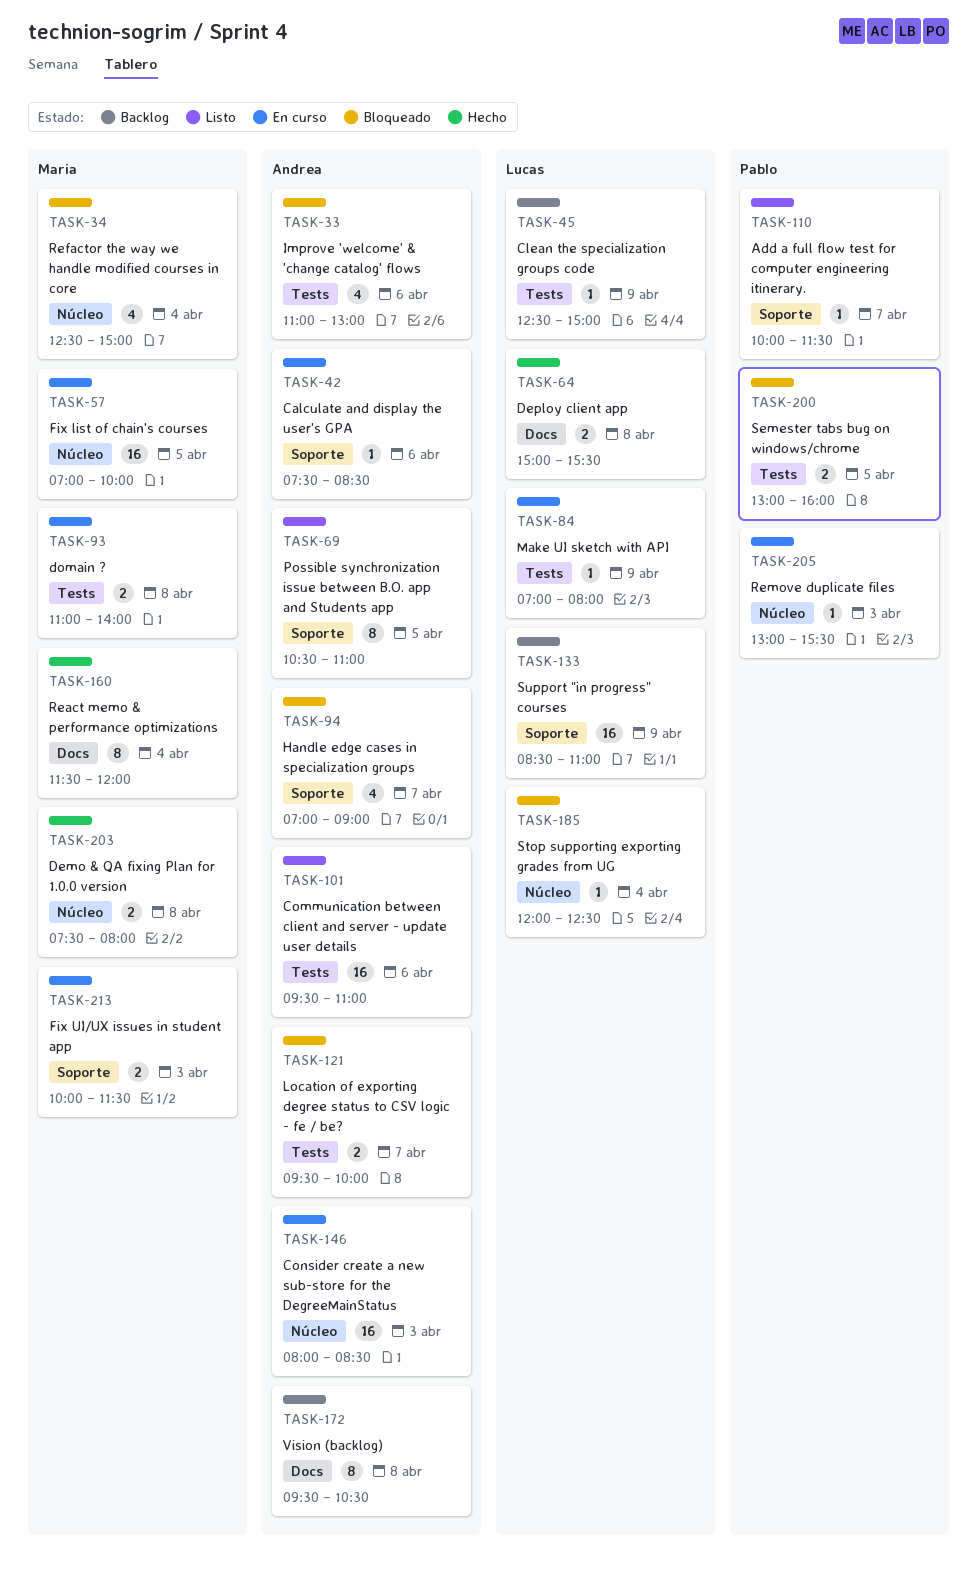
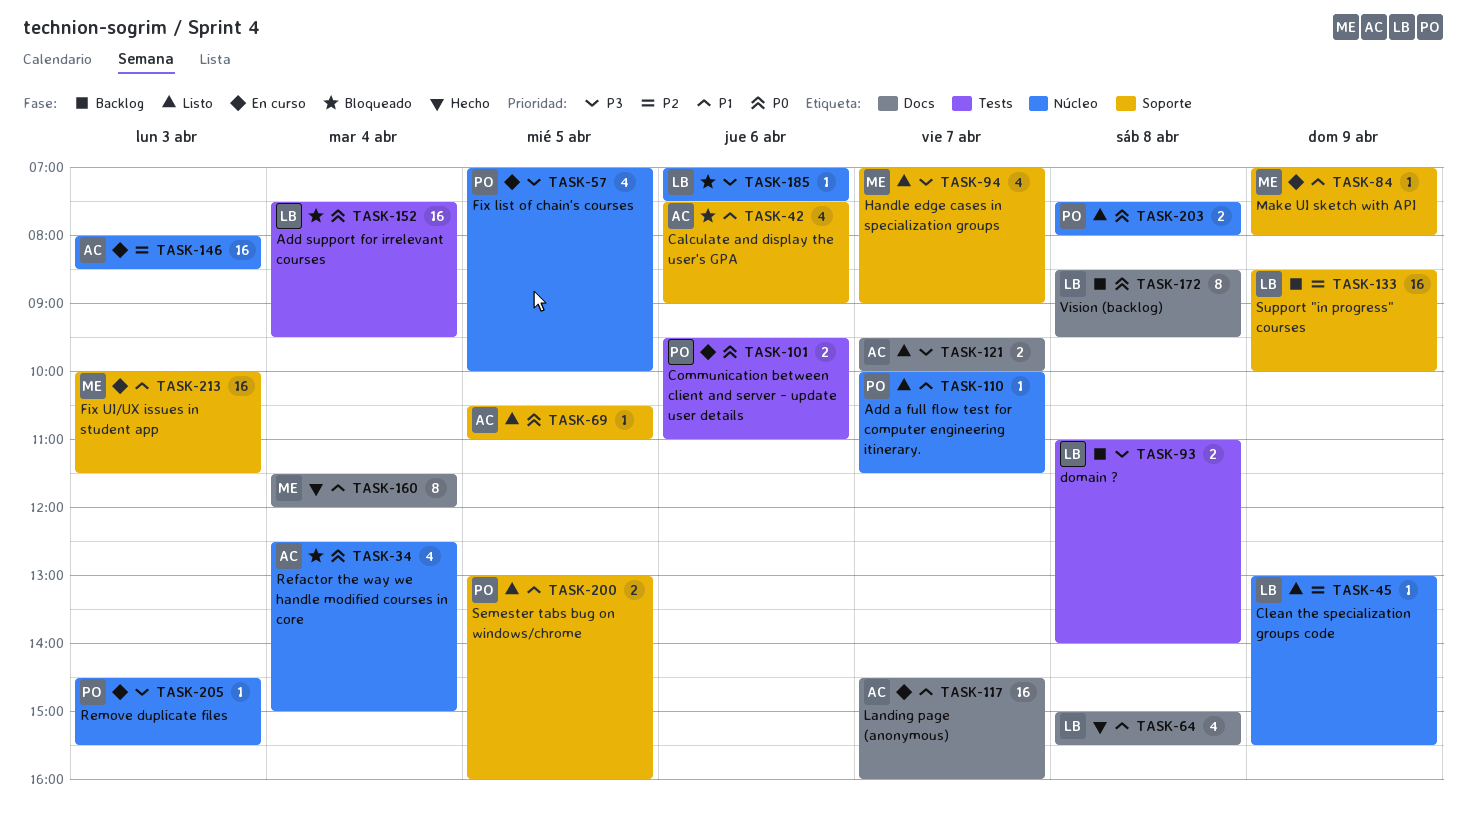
TASK-33: present -> none
TASK-34, owner: Maria -> Andrea
TASK-42, status: En curso -> Bloqueado
TASK-42, estimate: 1 -> 4
TASK-42, ends: 08:30 -> 09:00
TASK-45, status: Backlog -> Listo
TASK-45, label: Tests -> Núcleo
TASK-45, begins: 12:30 -> 13:00
TASK-45, ends: 15:00 -> 15:30
TASK-57, owner: Maria -> Pablo
TASK-57, estimate: 16 -> 4
TASK-64, estimate: 2 -> 4
TASK-69, estimate: 8 -> 1
TASK-84, owner: Lucas -> Maria
TASK-84, label: Tests -> Soporte
TASK-93, status: En curso -> Backlog
TASK-93, owner: Maria -> Lucas
TASK-94, status: Bloqueado -> Listo
TASK-94, owner: Andrea -> Maria
TASK-101, status: Listo -> En curso
TASK-101, owner: Andrea -> Pablo
TASK-101, estimate: 16 -> 2
TASK-110, label: Soporte -> Núcleo
TASK-117: none -> present
TASK-121, status: Bloqueado -> Listo
TASK-121, label: Tests -> Docs
TASK-133, ends: 11:00 -> 10:00
TASK-152: none -> present
TASK-172, owner: Andrea -> Lucas
TASK-172, begins: 09:30 -> 08:30
TASK-172, ends: 10:30 -> 09:30
TASK-185, day: Apr 4 -> Apr 6
TASK-185, begins: 12:00 -> 07:00
TASK-185, ends: 12:30 -> 07:30
TASK-200, status: Bloqueado -> Listo
TASK-200, label: Tests -> Soporte
TASK-203, status: Hecho -> Listo
TASK-203, owner: Maria -> Pablo
TASK-205, begins: 13:00 -> 14:30
TASK-213, estimate: 2 -> 16

